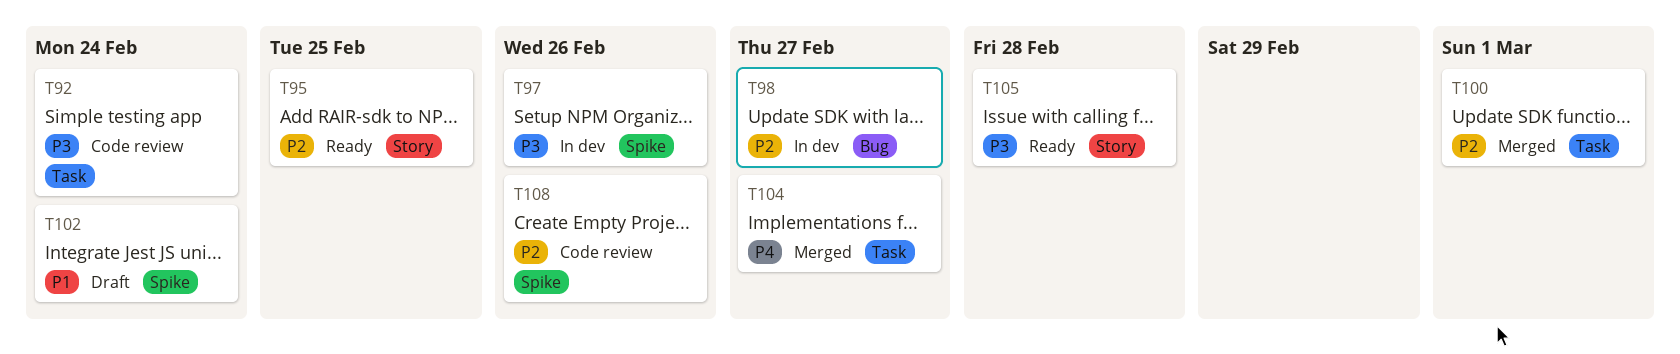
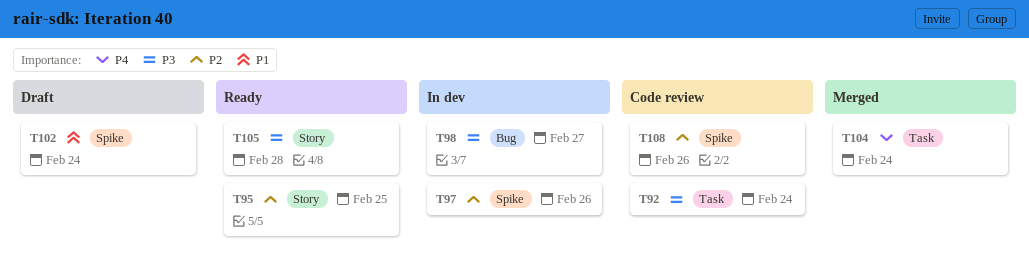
T97, priority: P3 -> P2
T98, priority: P2 -> P3
T100: present -> none
T104, due: Feb 27 -> Feb 24

